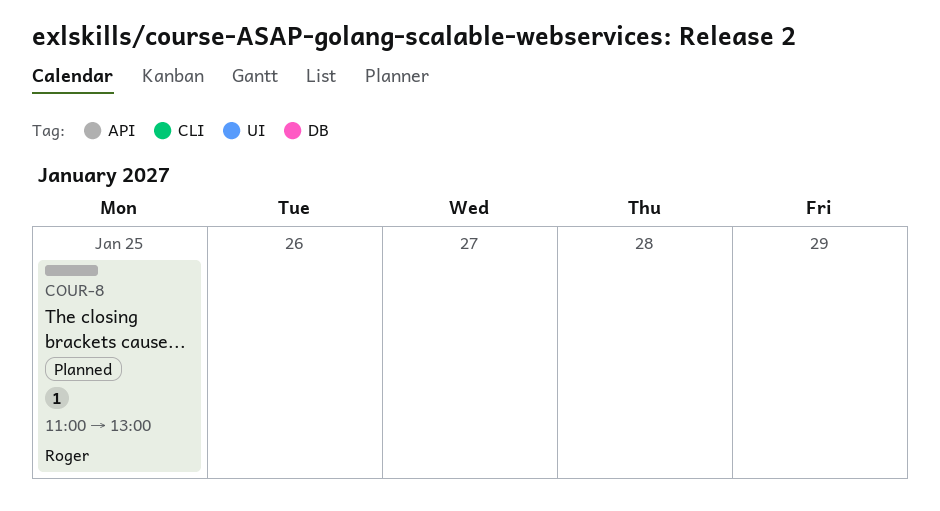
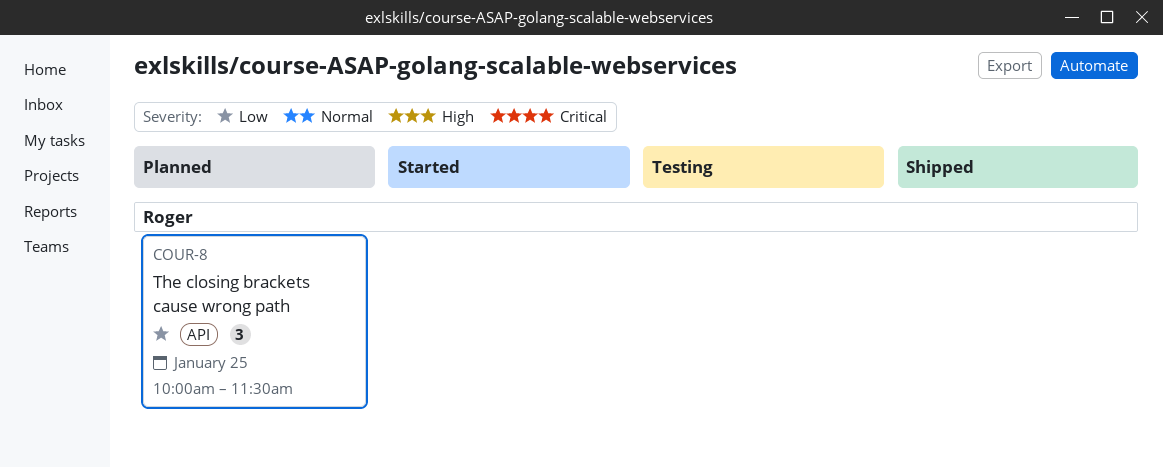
COUR-8, estimate: 1 -> 3
COUR-8, begins: 11:00 -> 10:00
COUR-8, ends: 13:00 -> 11:30

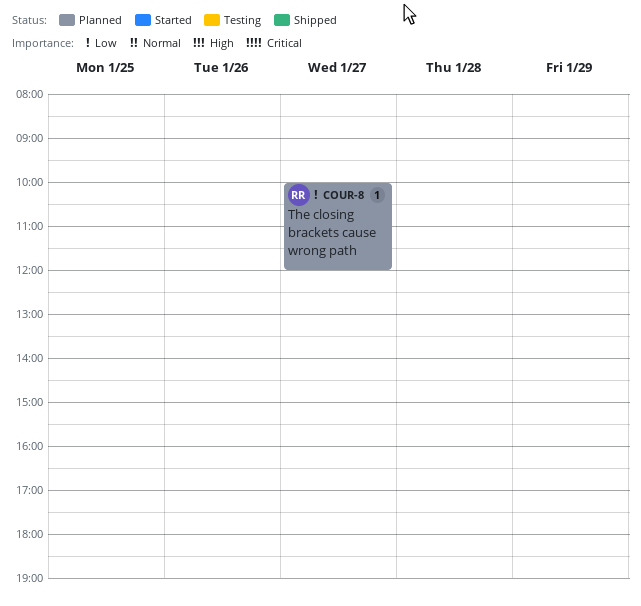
COUR-8, estimate: 3 -> 1
COUR-8, day: Jan 25 -> Jan 27
COUR-8, ends: 11:30 -> 12:00

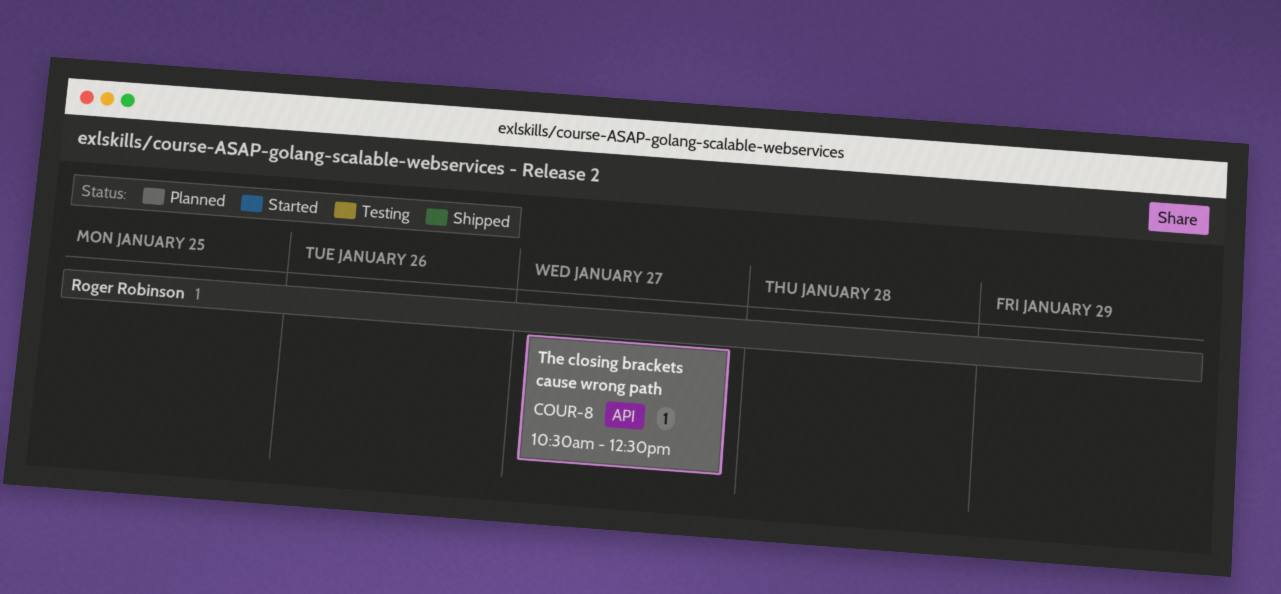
COUR-8, begins: 10:00 -> 10:30
COUR-8, ends: 12:00 -> 12:30

